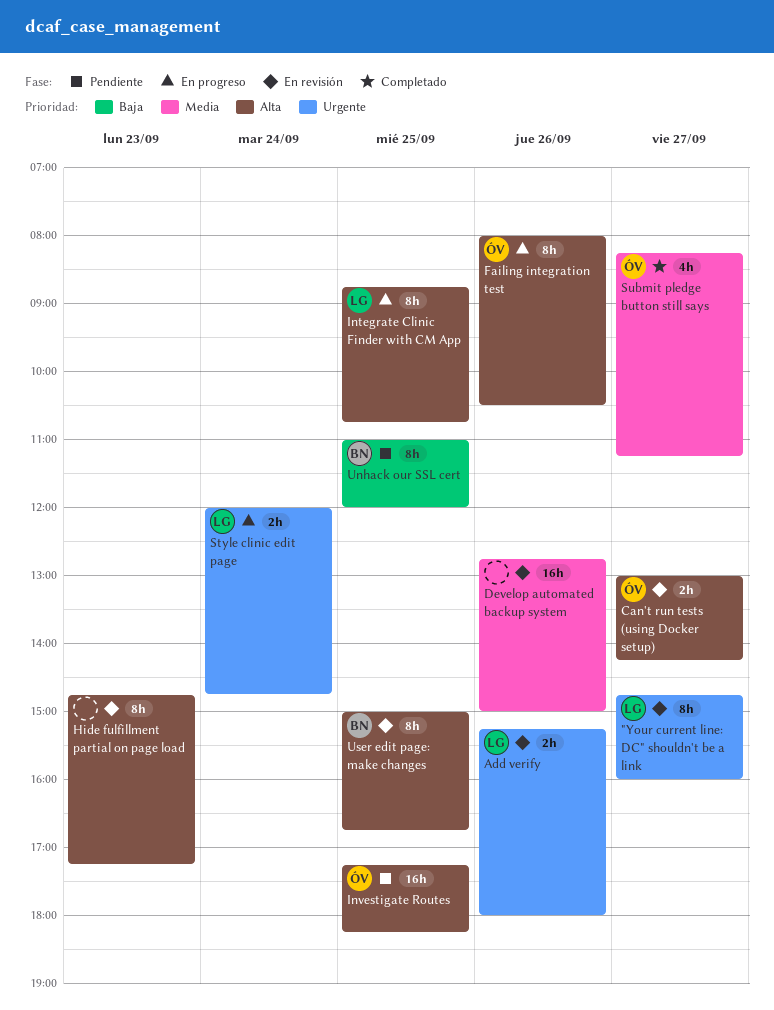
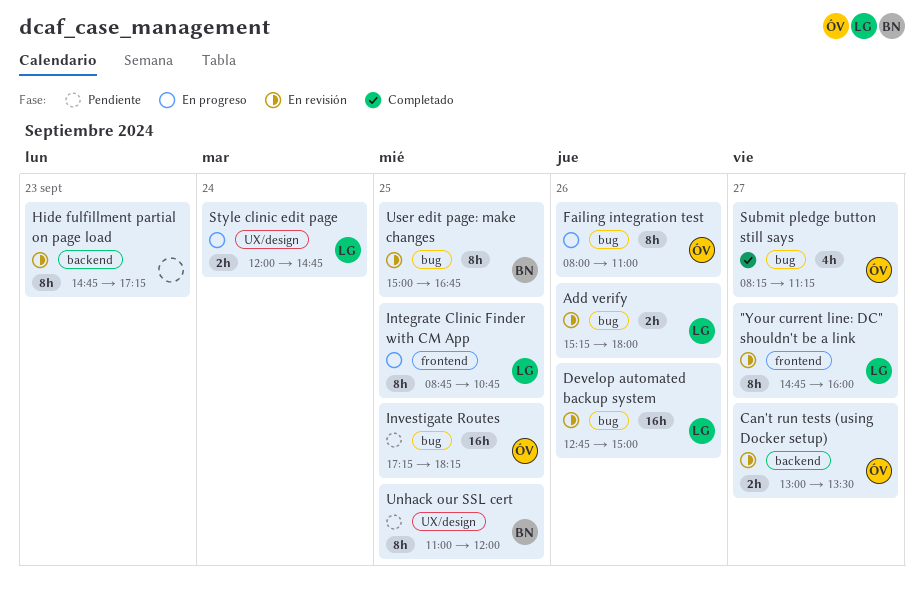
Can't run tests (using Docker setup), ends: 14:15 -> 13:30
Develop automated backup system, owner: none -> LG
Failing integration test, ends: 10:30 -> 11:00

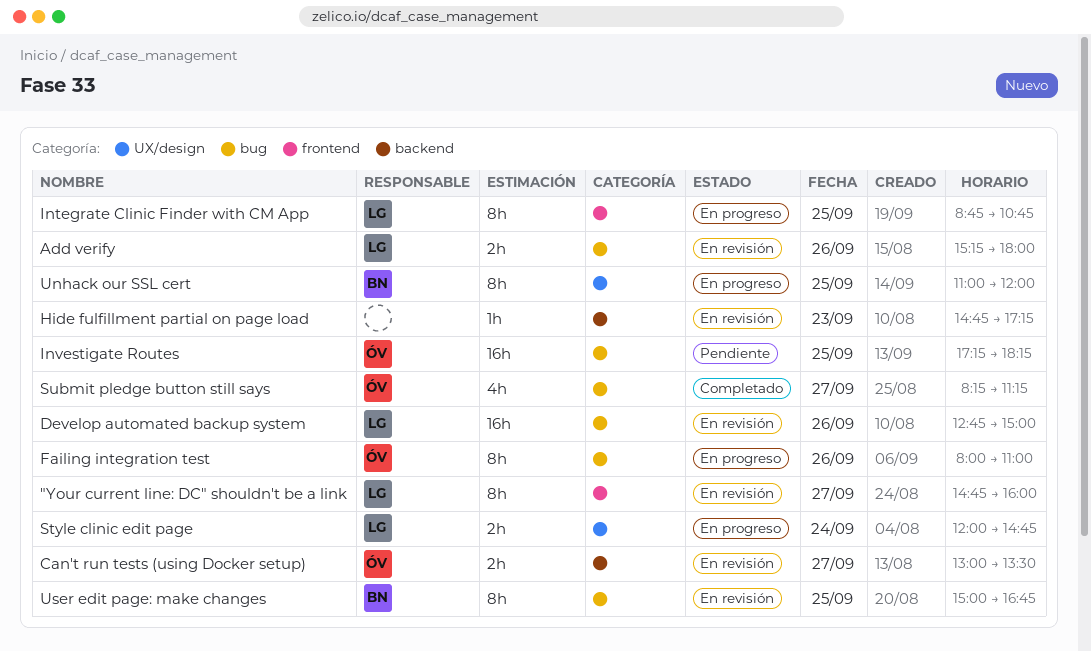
Hide fulfillment partial on page load, estimate: 8h -> 1h
Unhack our SSL cert, status: Pendiente -> En progreso

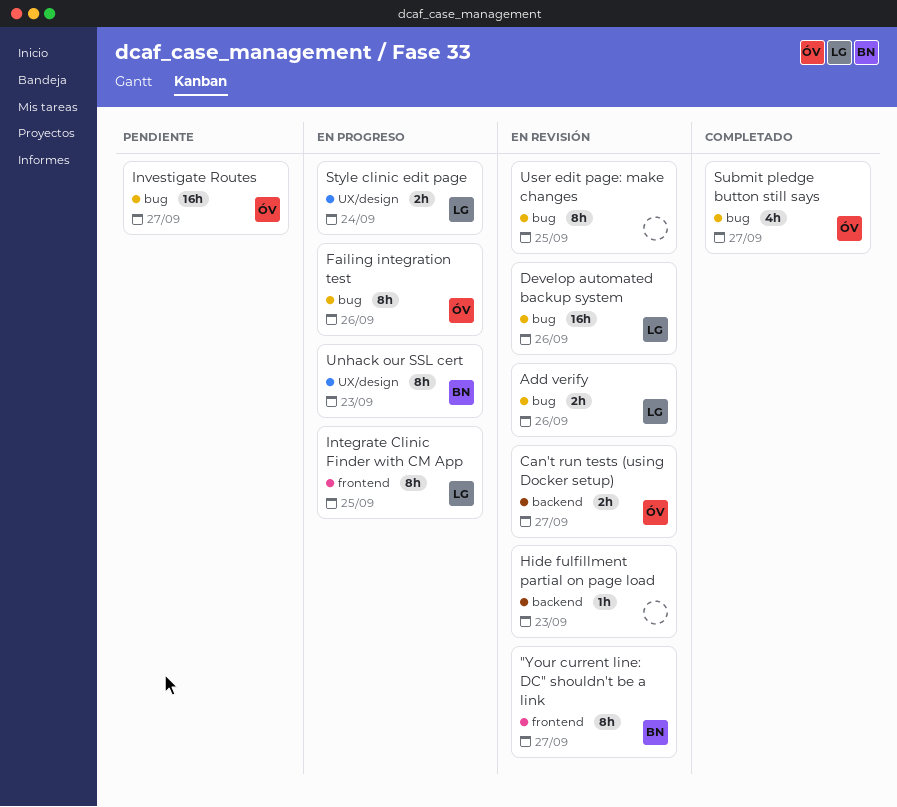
"Your current line: DC" shouldn't be a link, owner: LG -> BN
Investigate Routes, day: Sep 25 -> Sep 27
Unhack our SSL cert, day: Sep 25 -> Sep 23
User edit page: make changes, owner: BN -> none

